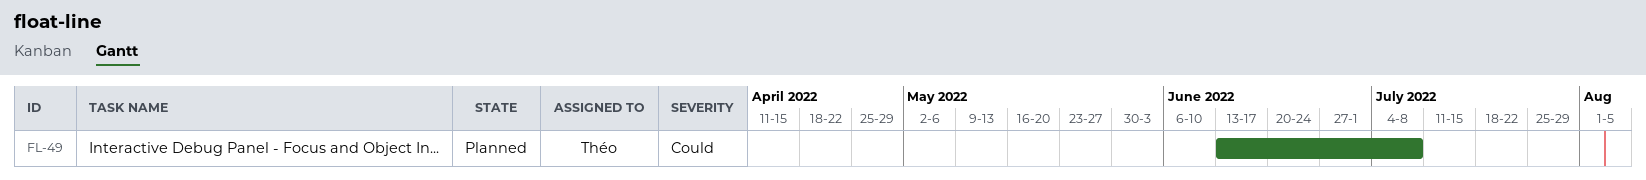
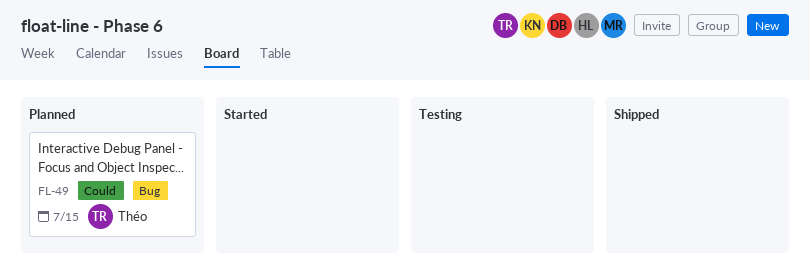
FL-49, due: Jul 8 -> Jul 15

